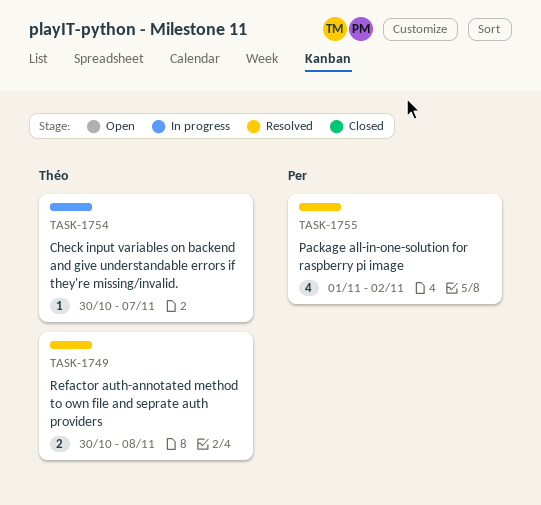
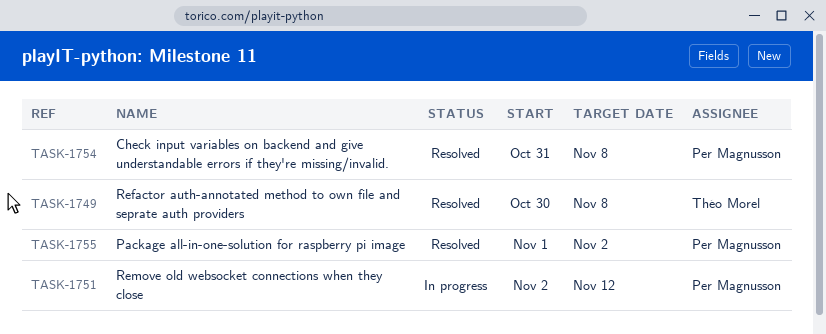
TASK-1751: none -> present
TASK-1754, status: In progress -> Resolved
TASK-1754, owner: Théo Morel -> Per Magnusson
TASK-1754, start: Oct 30 -> Oct 31
TASK-1754, due: Nov 7 -> Nov 8

